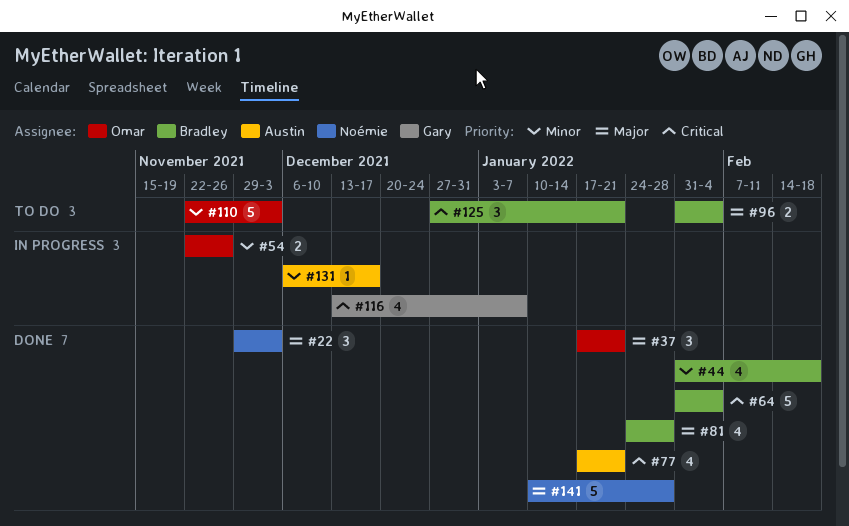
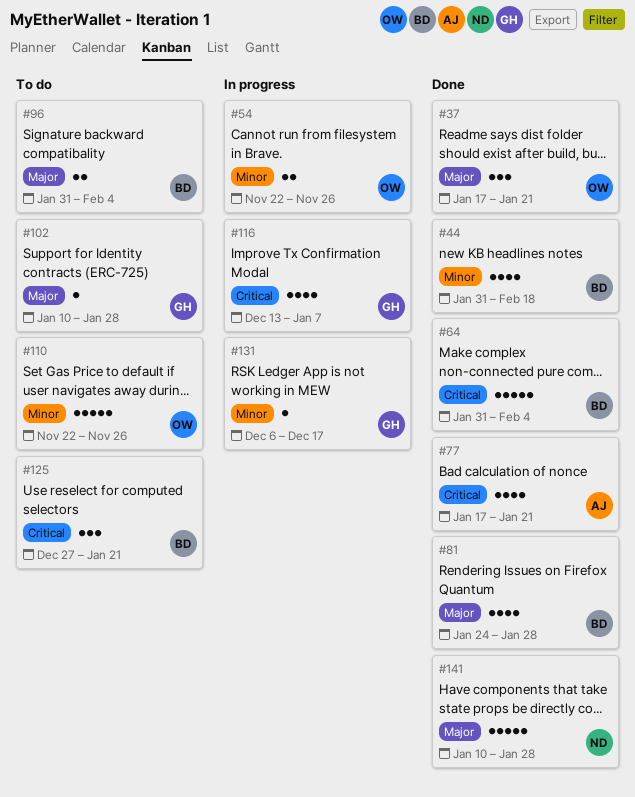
#22: present -> none
#102: none -> present
#110, due: Dec 3 -> Nov 26
#131, owner: Austin -> Gary

